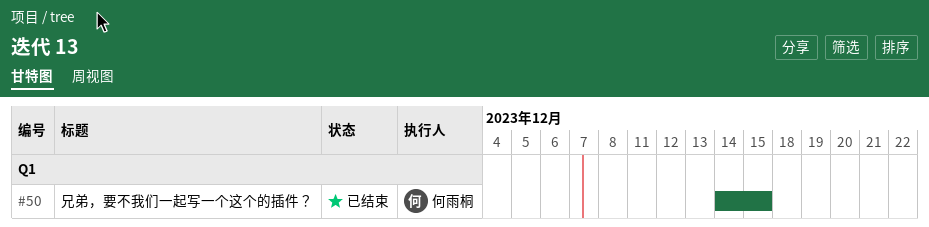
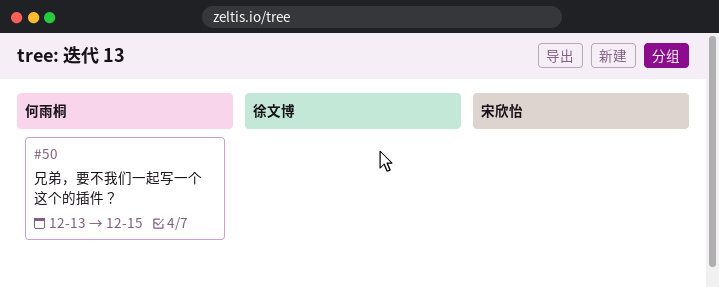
#50, start: Dec 14 -> Dec 13

